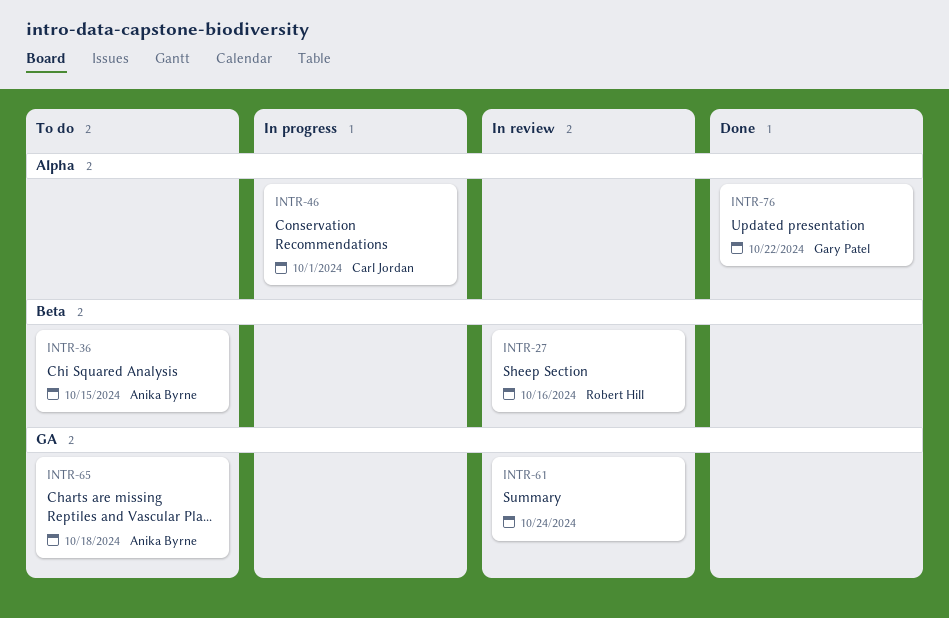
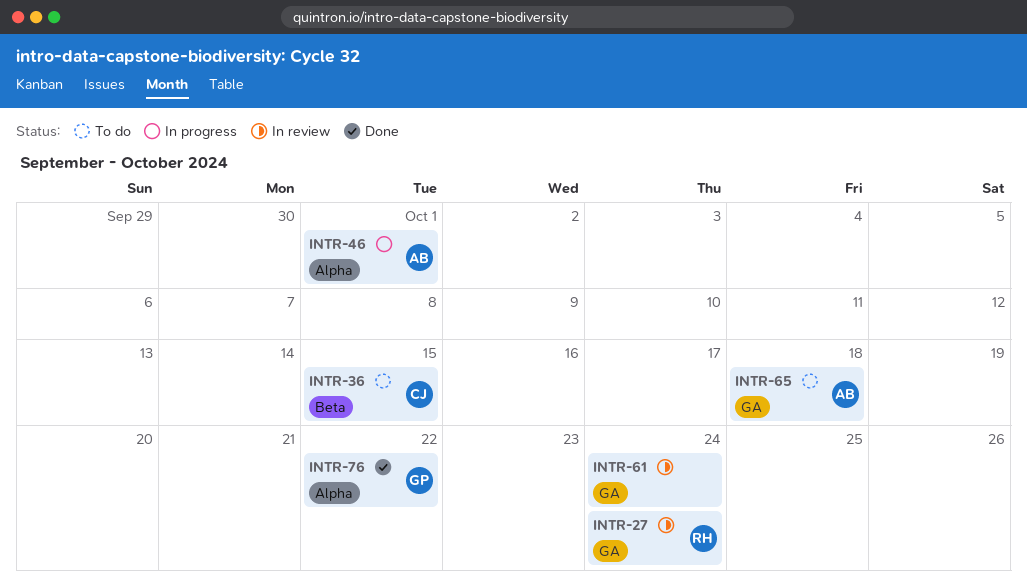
INTR-27, label: Beta -> GA
INTR-27, due: Oct 16 -> Oct 24
INTR-36, owner: Anika Byrne -> Carl Jordan
INTR-46, owner: Carl Jordan -> Anika Byrne

